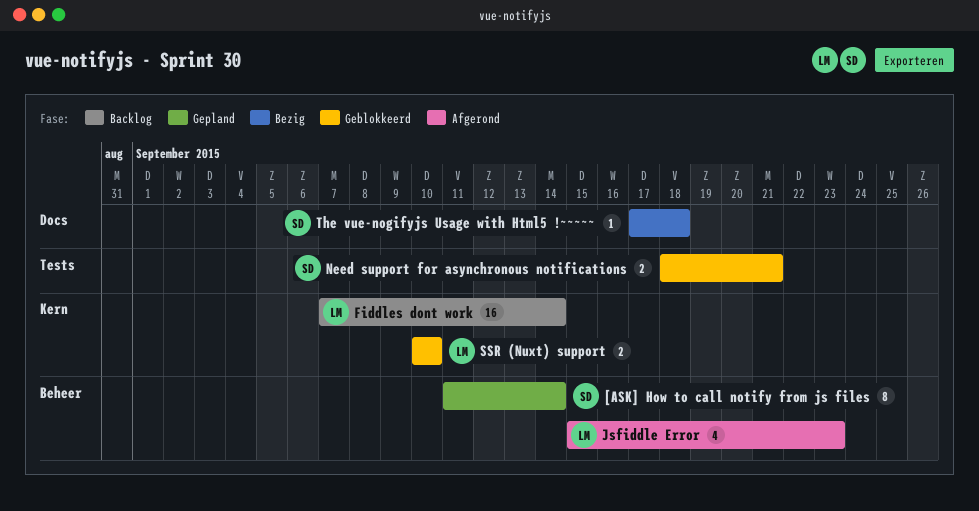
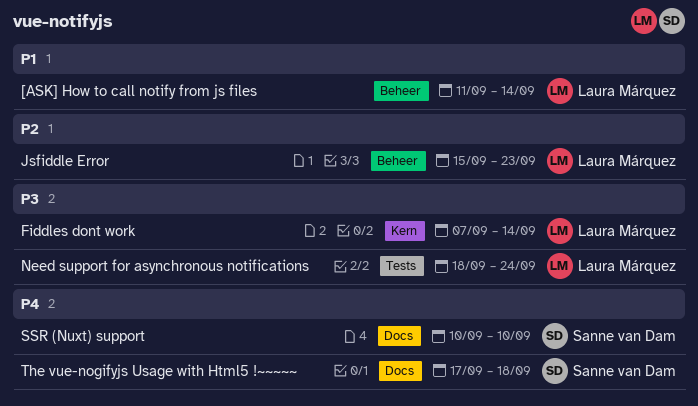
[ASK] How to call notify from js files, owner: Sanne van Dam -> Laura Márquez
Need support for asynchronous notifications, owner: Sanne van Dam -> Laura Márquez
Need support for asynchronous notifications, due: Sep 21 -> Sep 24
SSR (Nuxt) support, owner: Laura Márquez -> Sanne van Dam
SSR (Nuxt) support, label: Kern -> Docs

